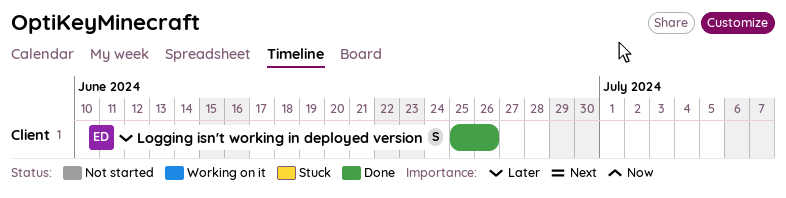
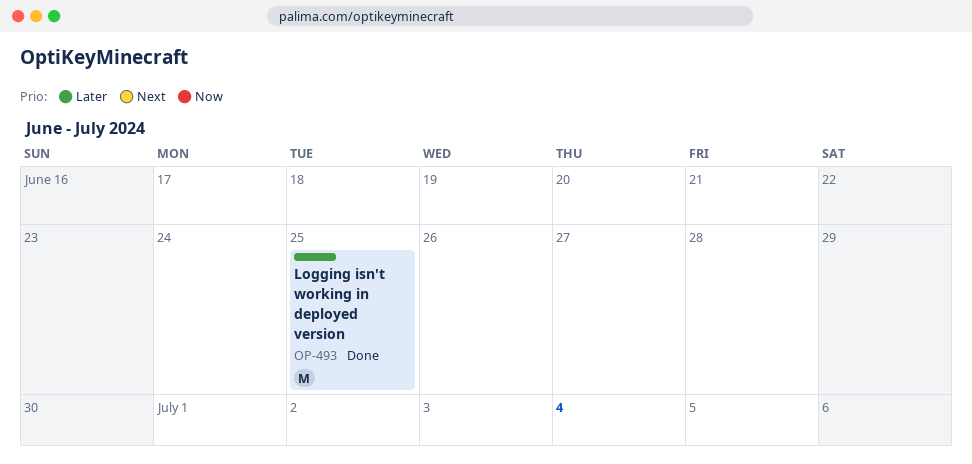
Logging isn't working in deployed version, estimate: S -> M
Logging isn't working in deployed version, due: Jun 26 -> Jun 25

